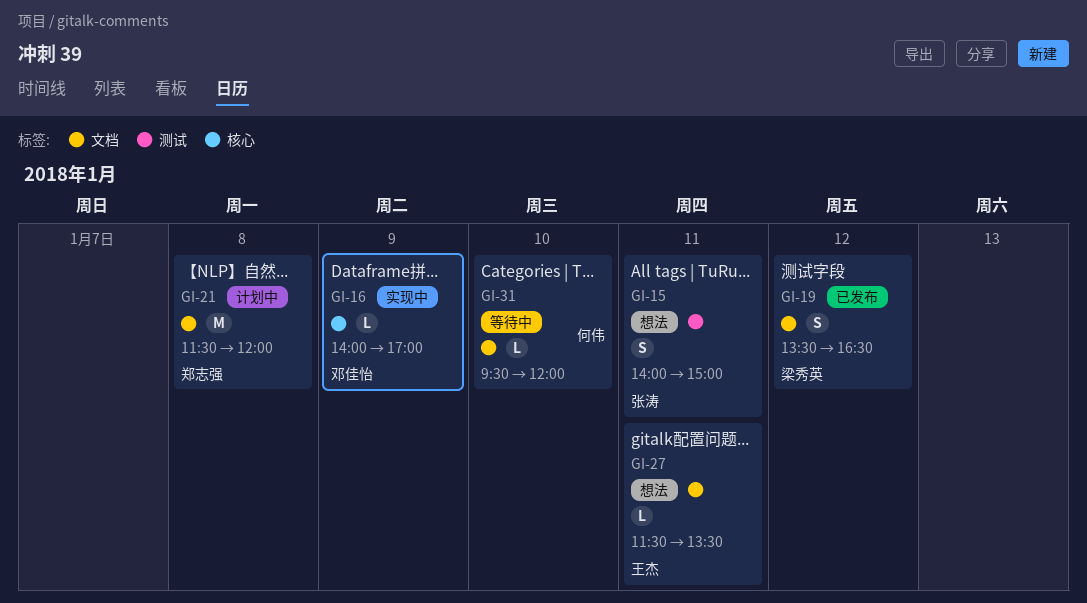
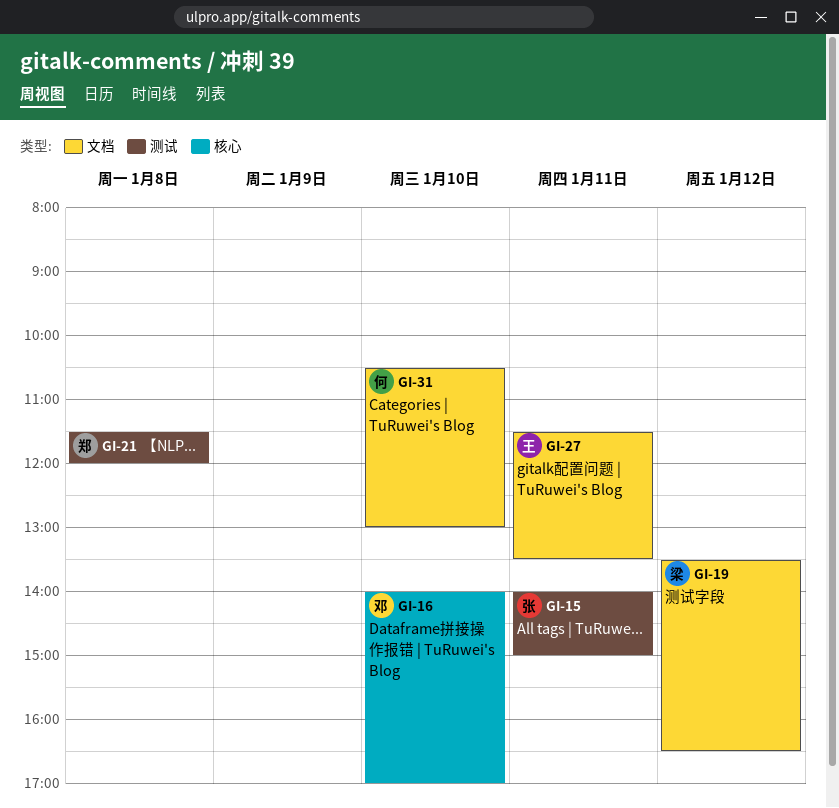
GI-16, day: Jan 9 -> Jan 10
GI-21, label: 文档 -> 测试
GI-31, begins: 09:30 -> 10:30
GI-31, ends: 12:00 -> 13:00

